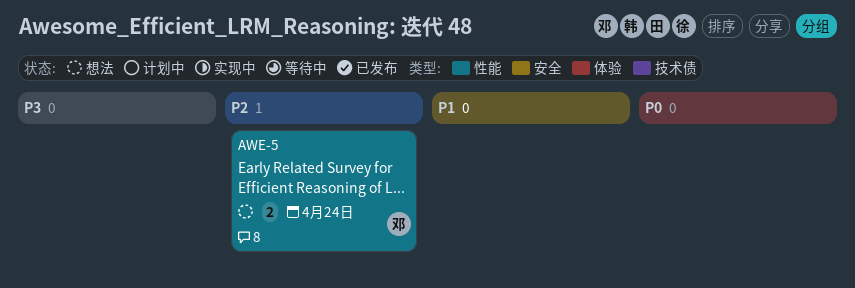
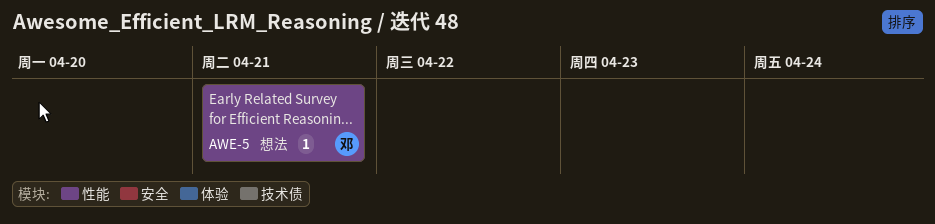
AWE-5, estimate: 2 -> 1
AWE-5, due: Apr 24 -> Apr 21

